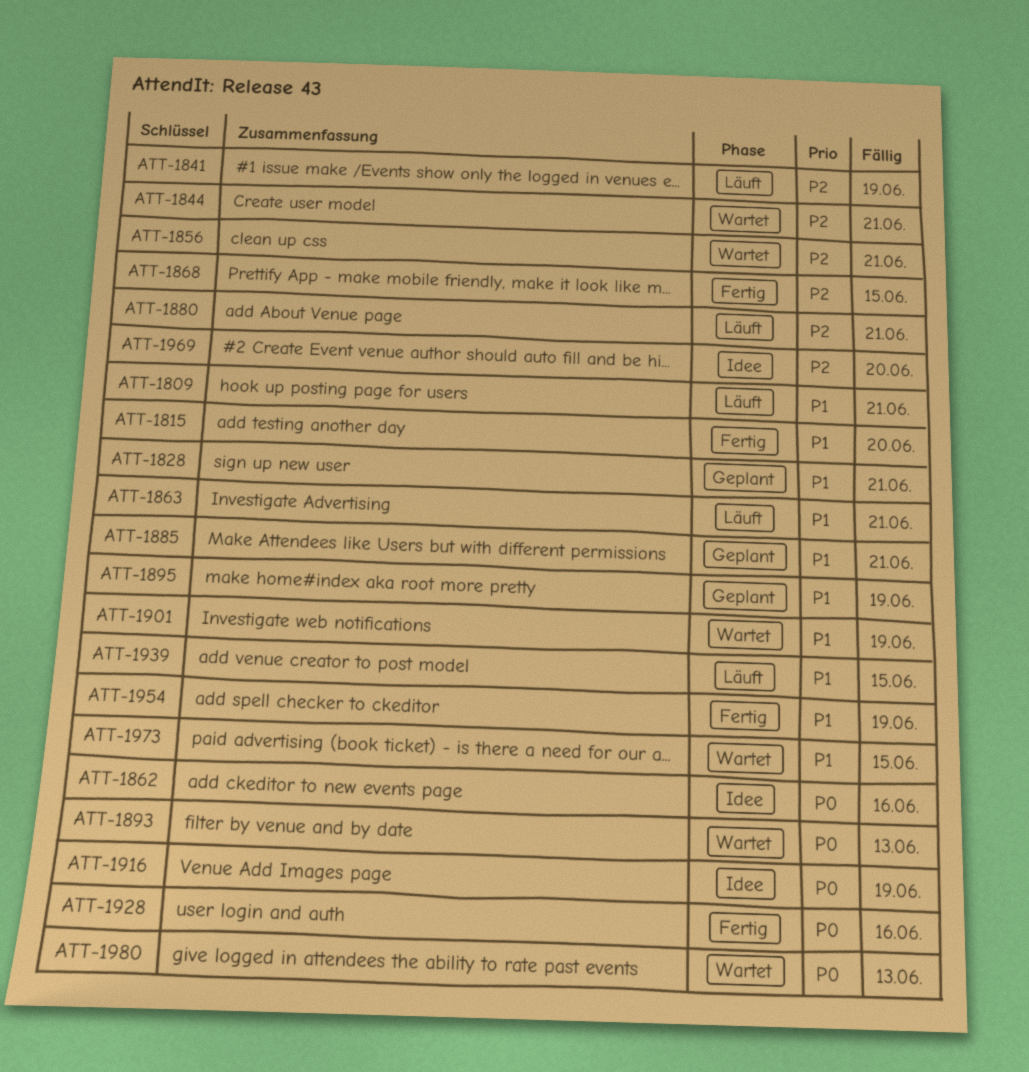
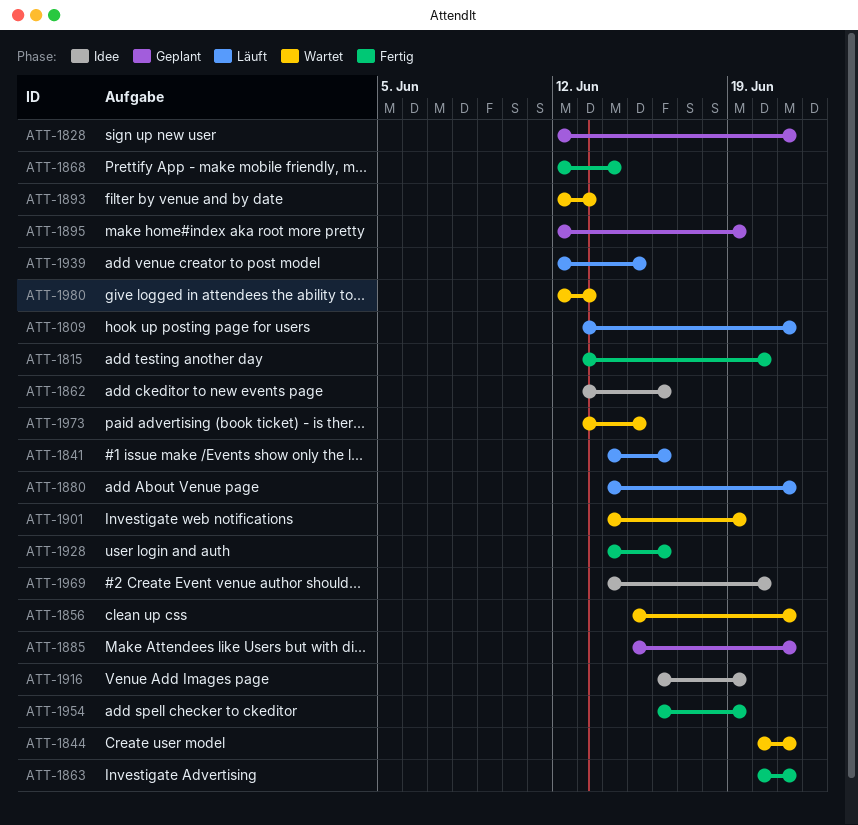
ATT-1841, due: Jun 19 -> Jun 16
ATT-1863, status: Läuft -> Fertig
ATT-1868, due: Jun 15 -> Jun 14

